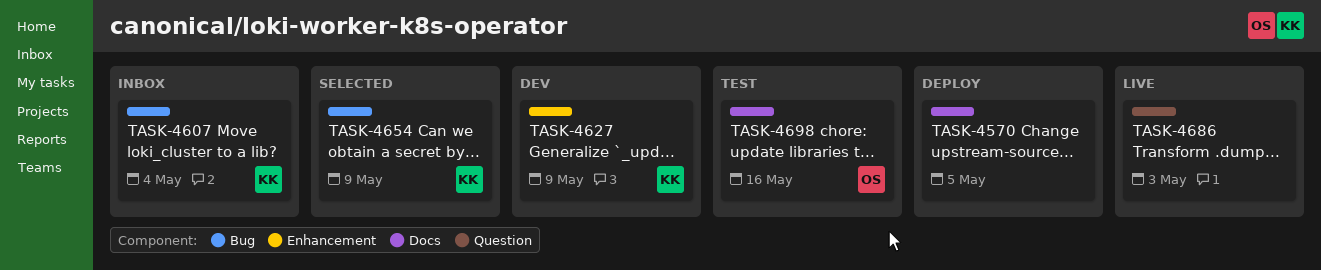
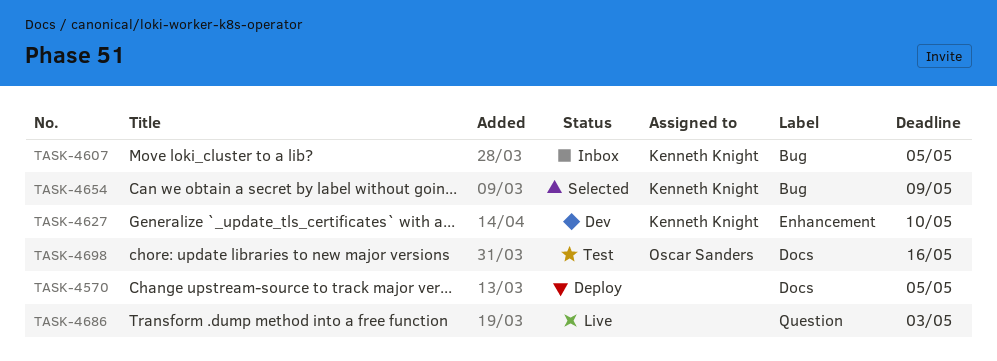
TASK-4607, due: May 4 -> May 5
TASK-4627, due: May 9 -> May 10

